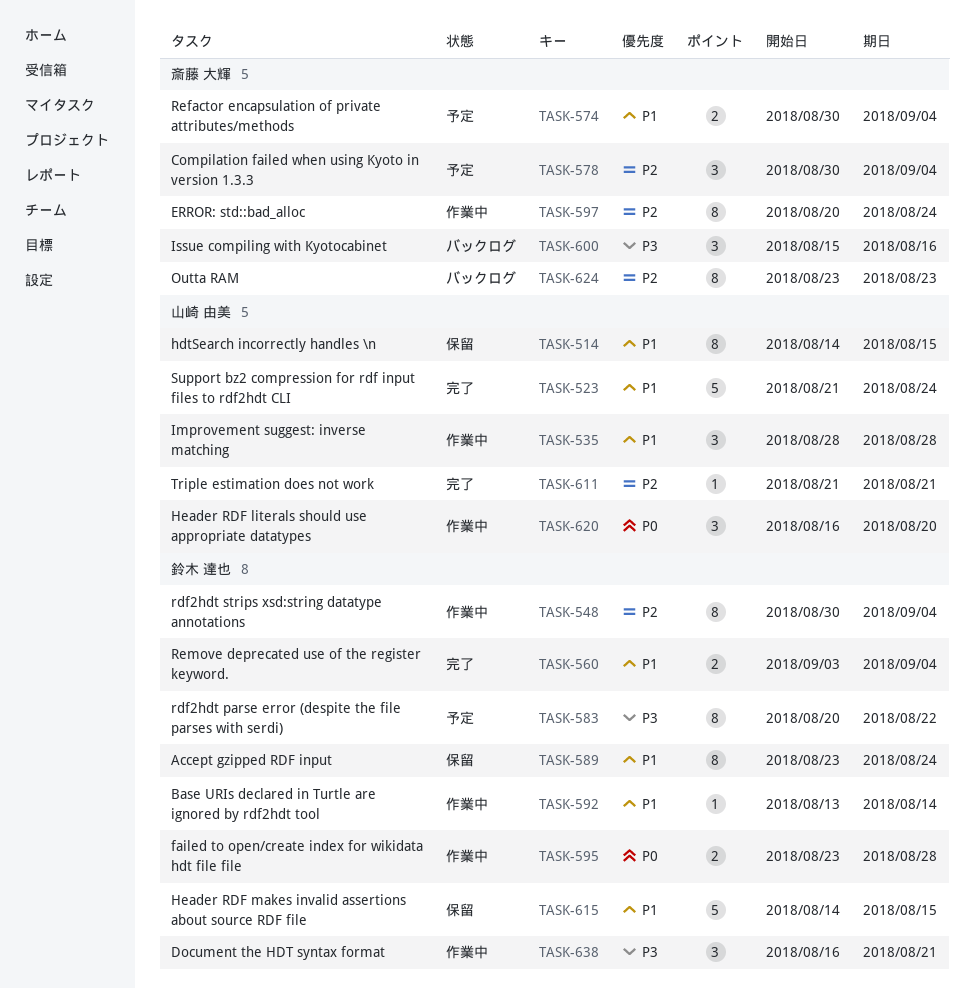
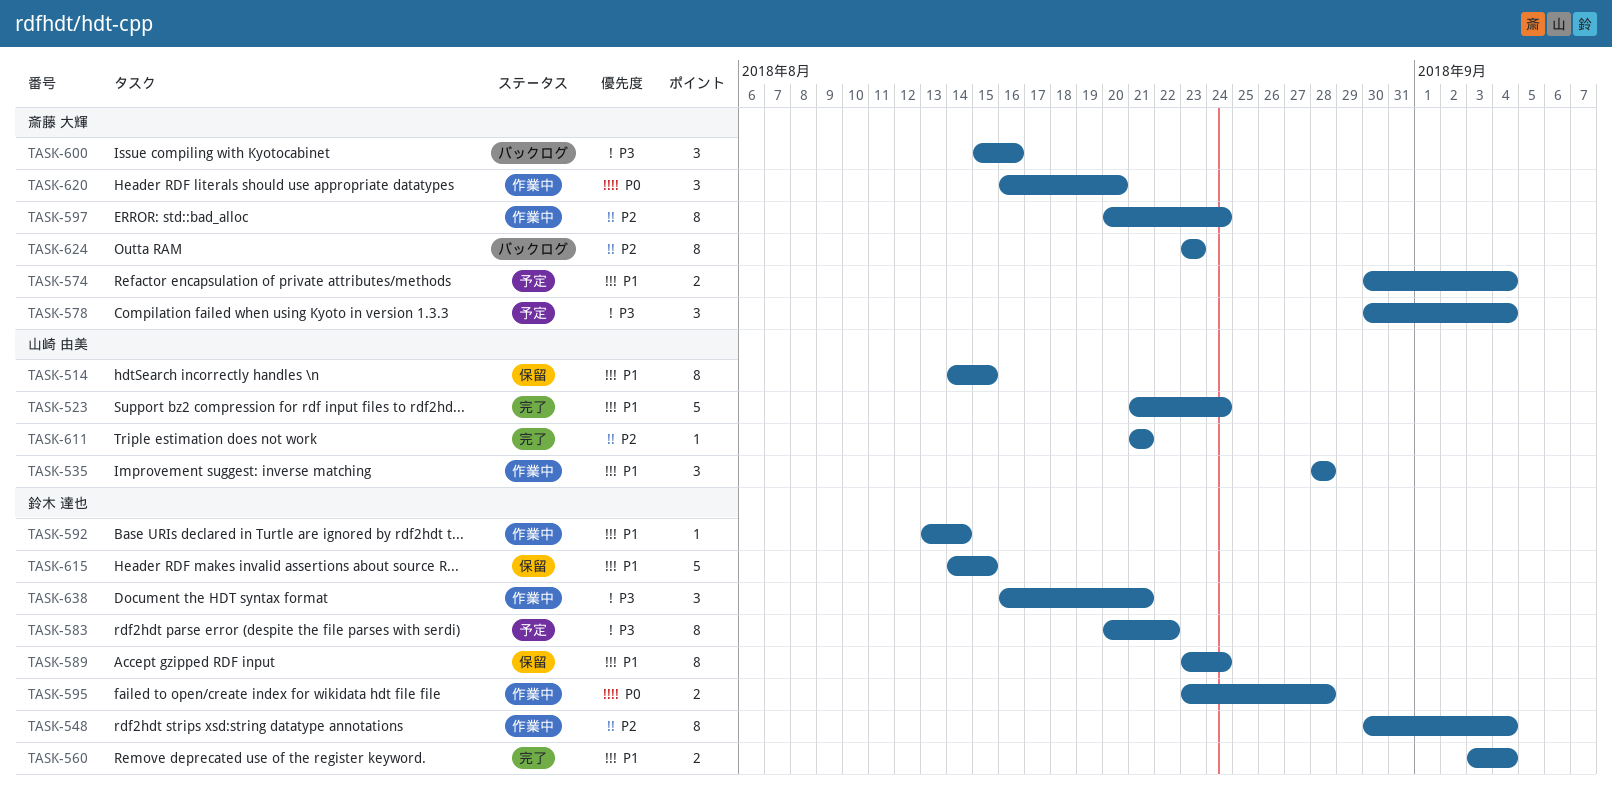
TASK-578, priority: P2 -> P3
TASK-620, owner: 山崎 由美 -> 斎藤 大輝

